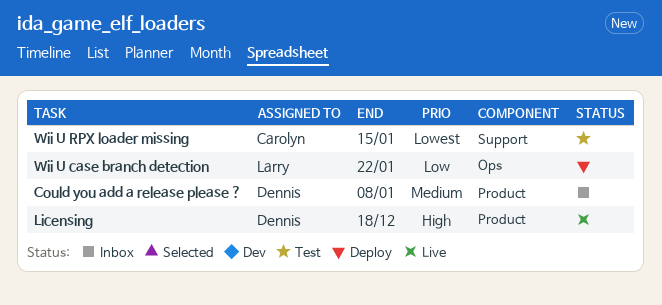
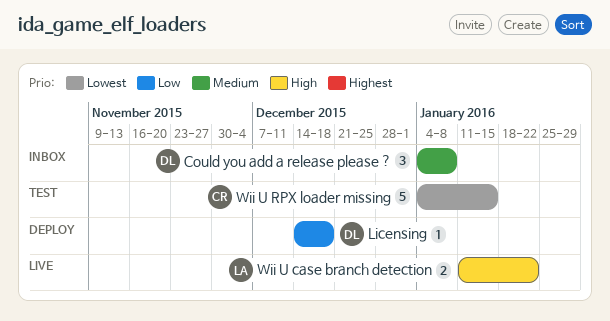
Licensing, status: Live -> Deploy
Licensing, priority: High -> Low
Wii U case branch detection, status: Deploy -> Live
Wii U case branch detection, priority: Low -> High

